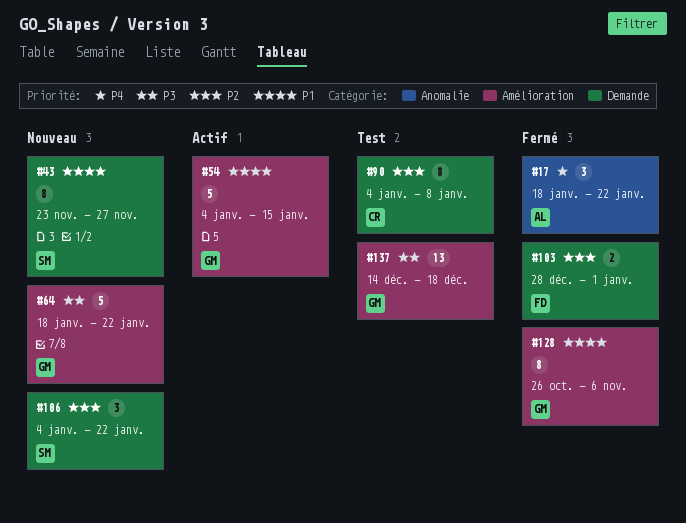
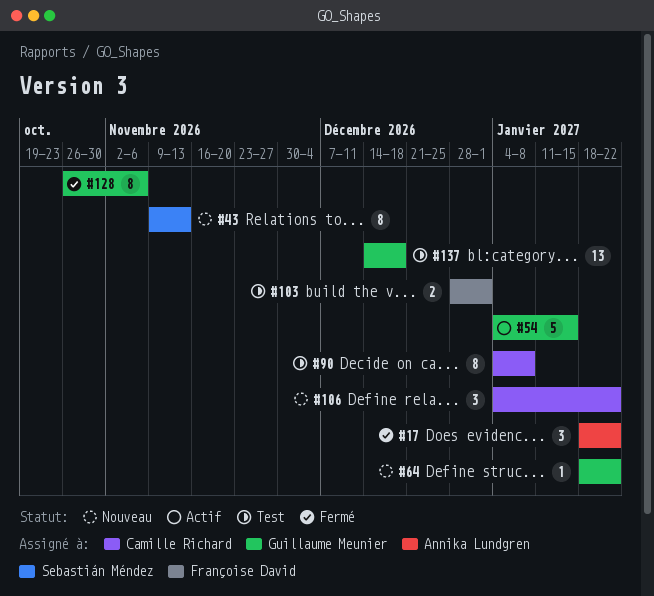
#43, start: Nov 23 -> Nov 9
#43, due: Nov 27 -> Nov 13
#64, estimate: 5 -> 1
#103, status: Fermé -> Test
#106, owner: Sebastián Méndez -> Camille Richard

